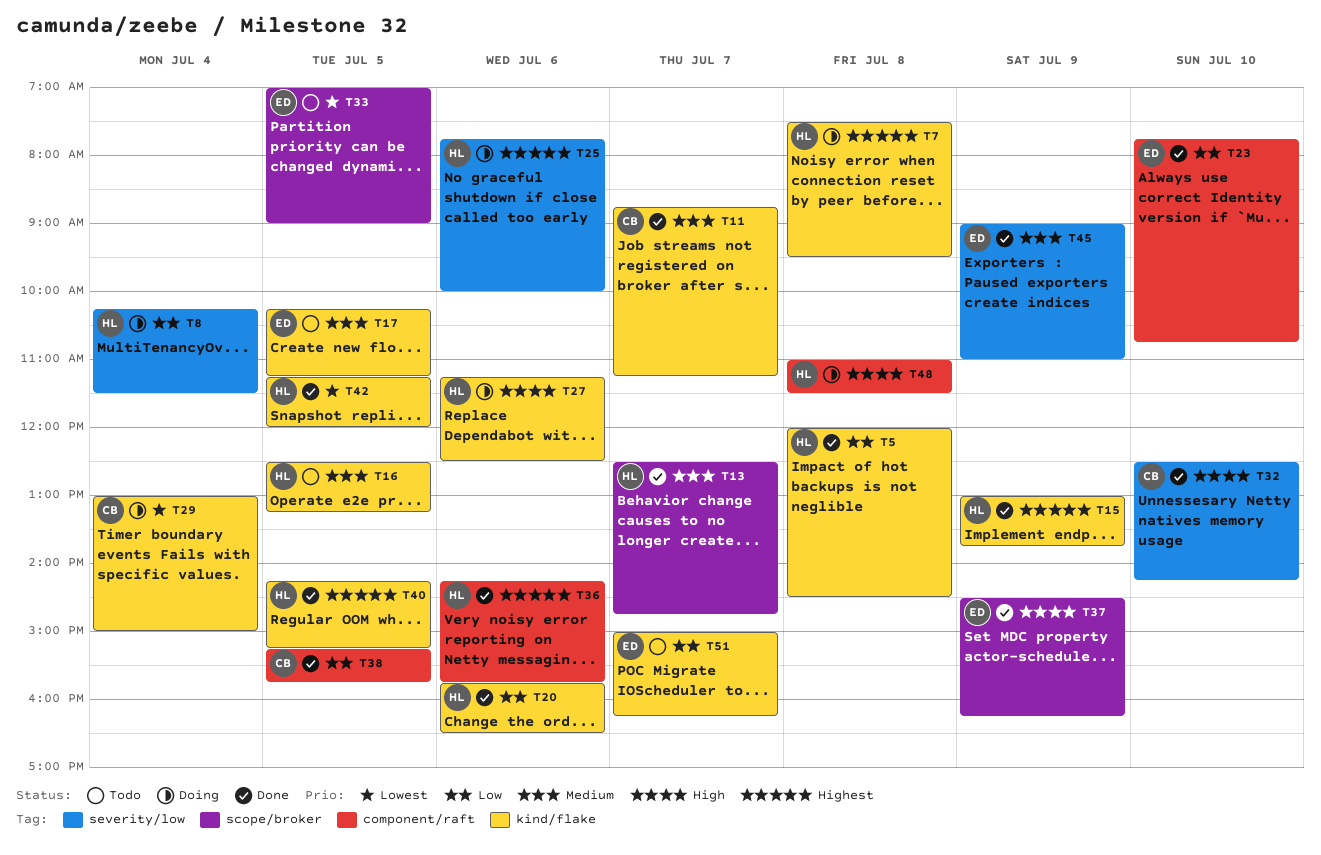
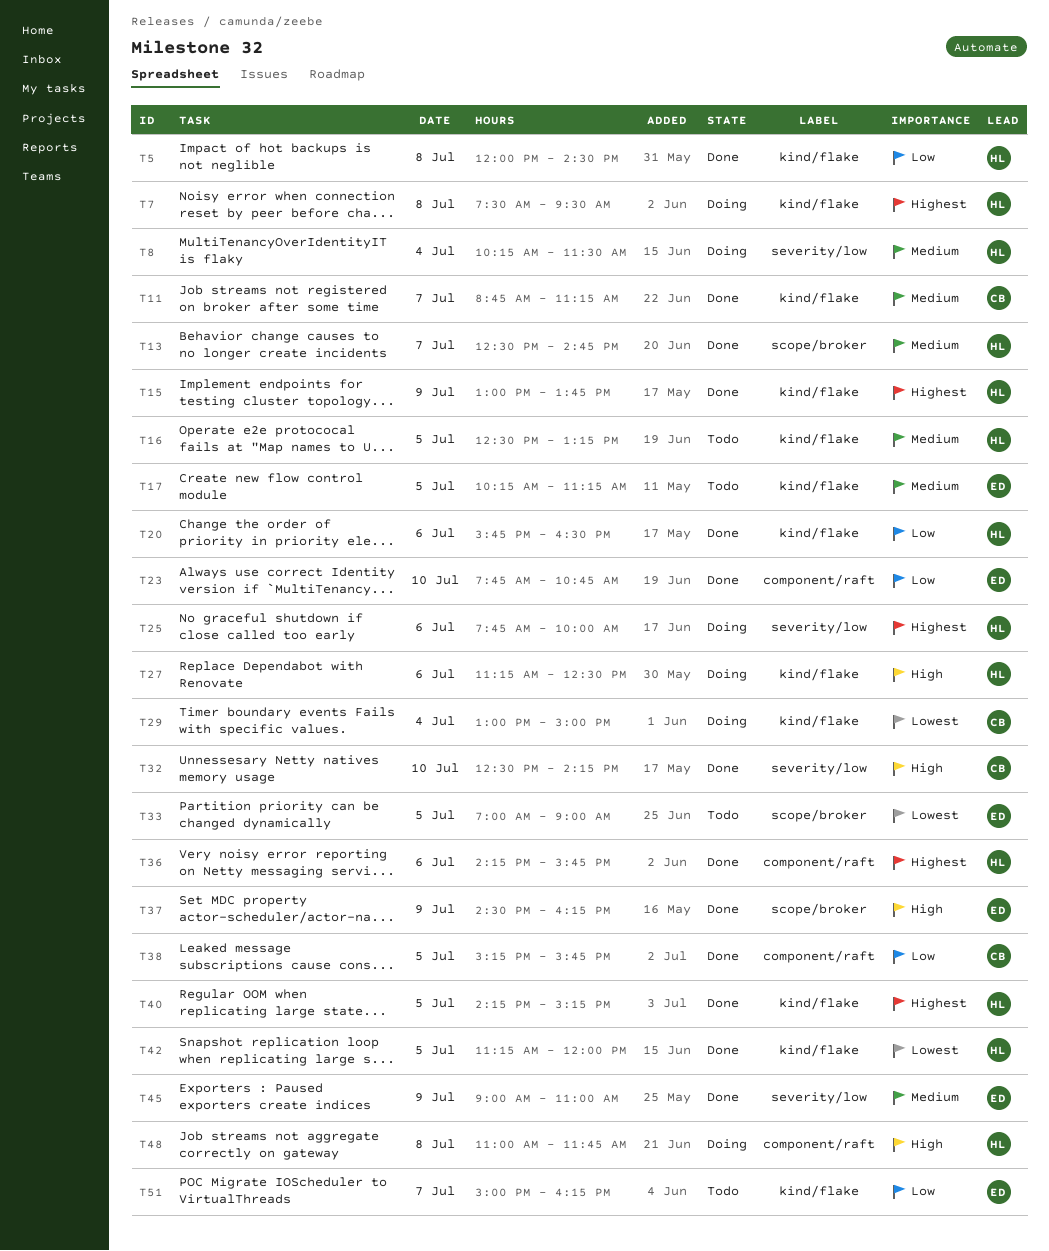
T8, priority: Low -> Medium
T48, ends: 11:30 -> 11:45

